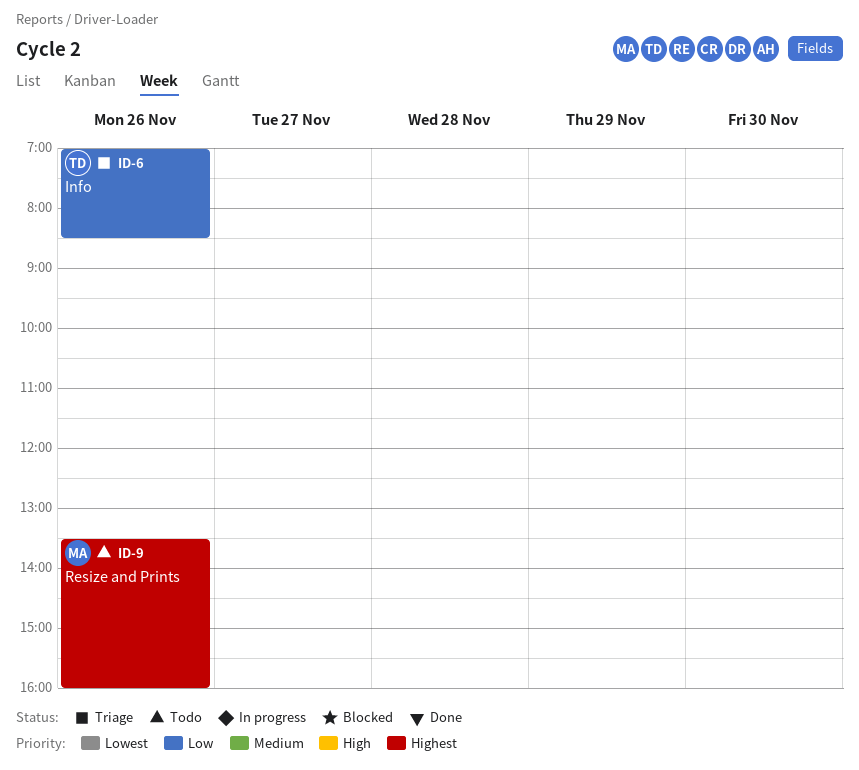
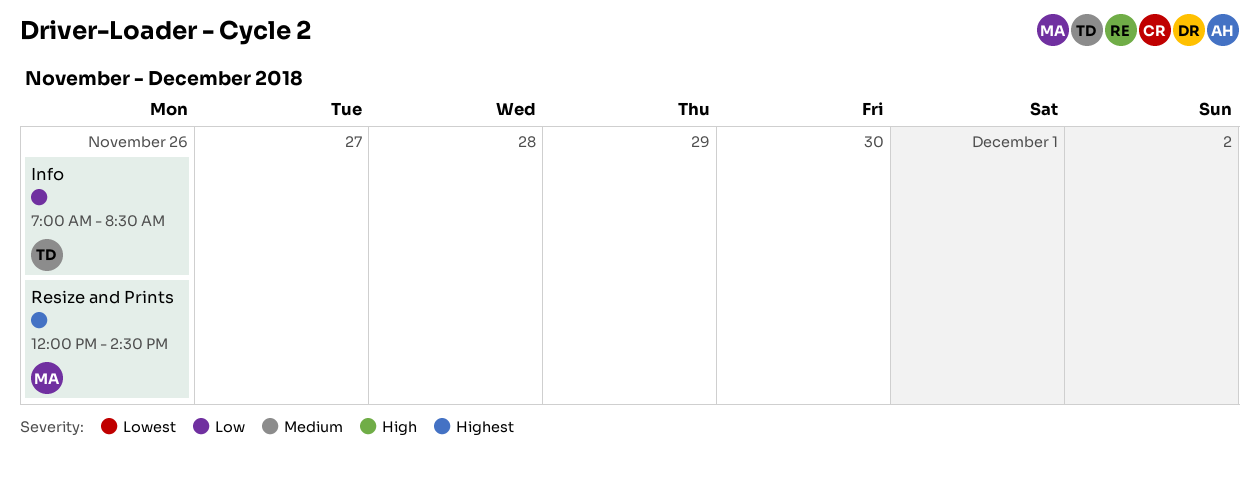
Resize and Prints, begins: 13:30 -> 12:00
Resize and Prints, ends: 16:00 -> 14:30

